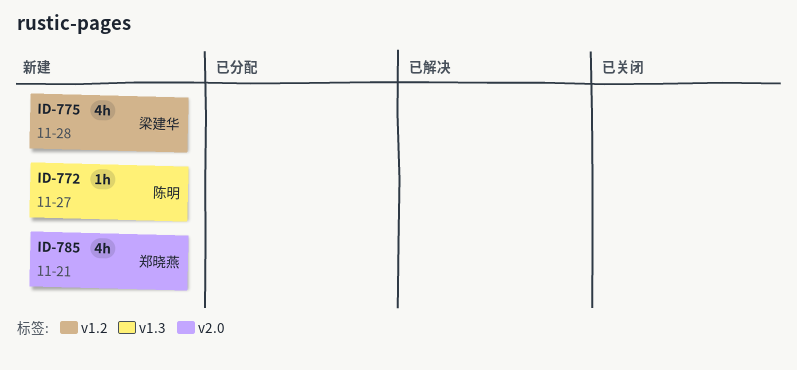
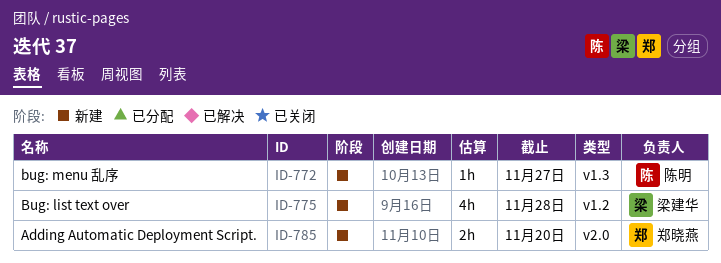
ID-785, estimate: 4h -> 2h
ID-785, due: Nov 21 -> Nov 20

